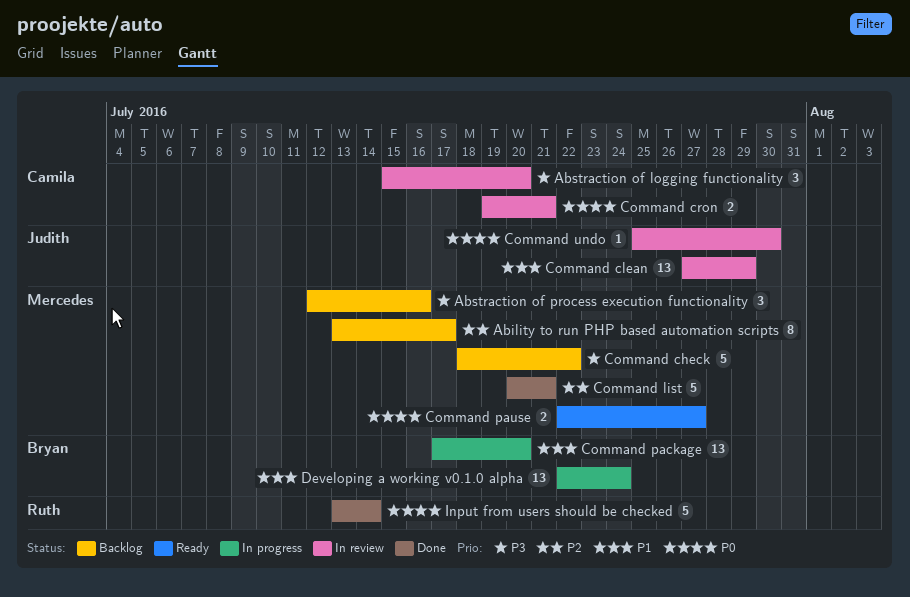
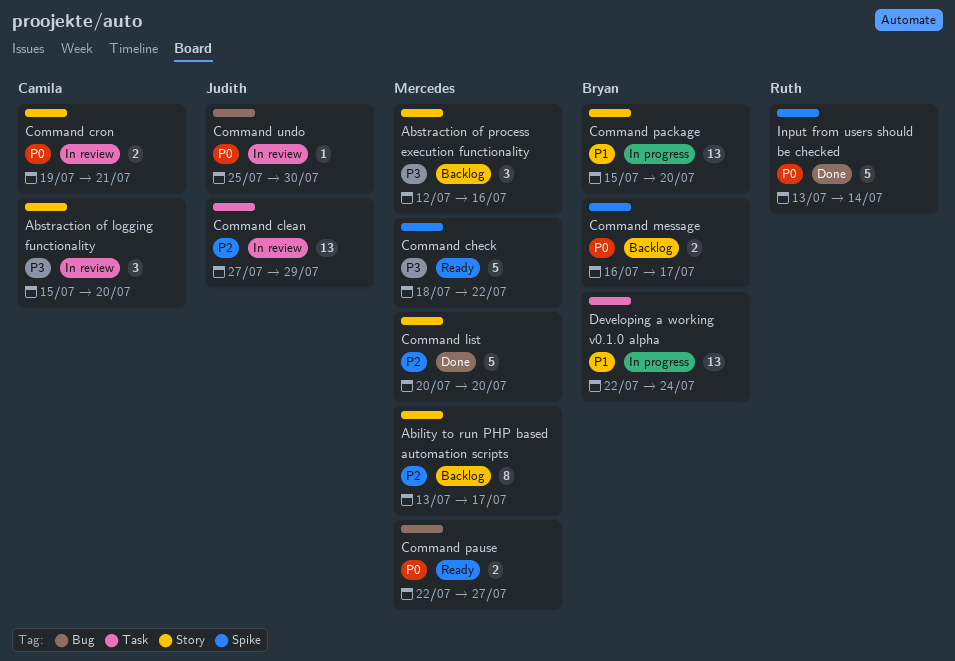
Command check, status: Backlog -> Ready
Command clean, priority: P1 -> P2
Command list, due: Jul 21 -> Jul 20
Command message: none -> present
Command package, start: Jul 17 -> Jul 15

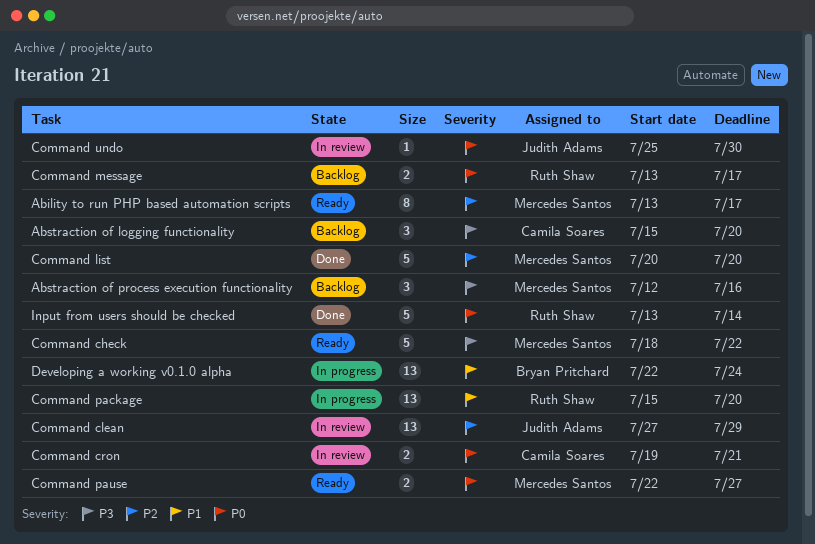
Ability to run PHP based automation scripts, status: Backlog -> Ready
Abstraction of logging functionality, status: In review -> Backlog
Command message, owner: Bryan Pritchard -> Ruth Shaw
Command message, start: Jul 16 -> Jul 13
Command package, owner: Bryan Pritchard -> Ruth Shaw

